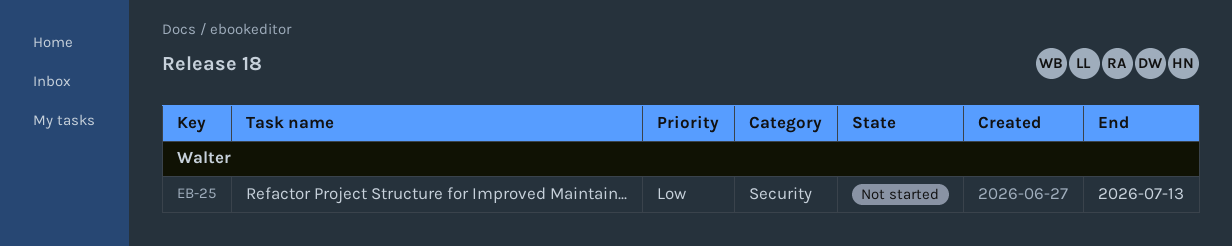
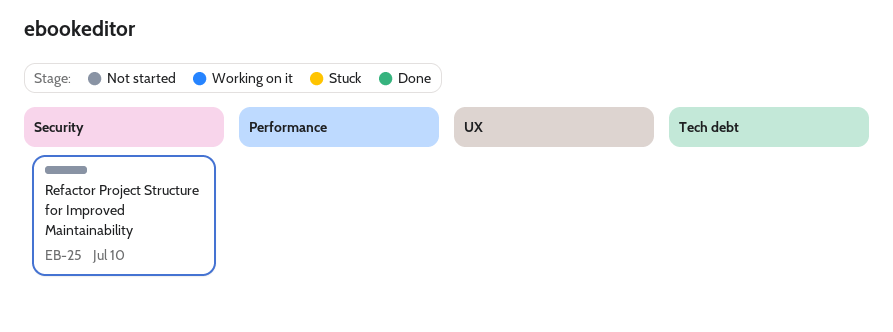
EB-25, due: Jul 13 -> Jul 10

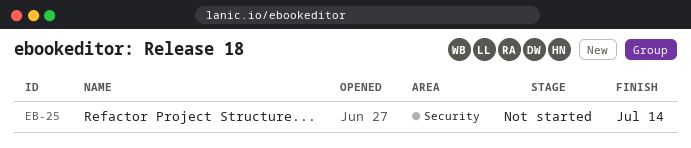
EB-25, due: Jul 10 -> Jul 14

